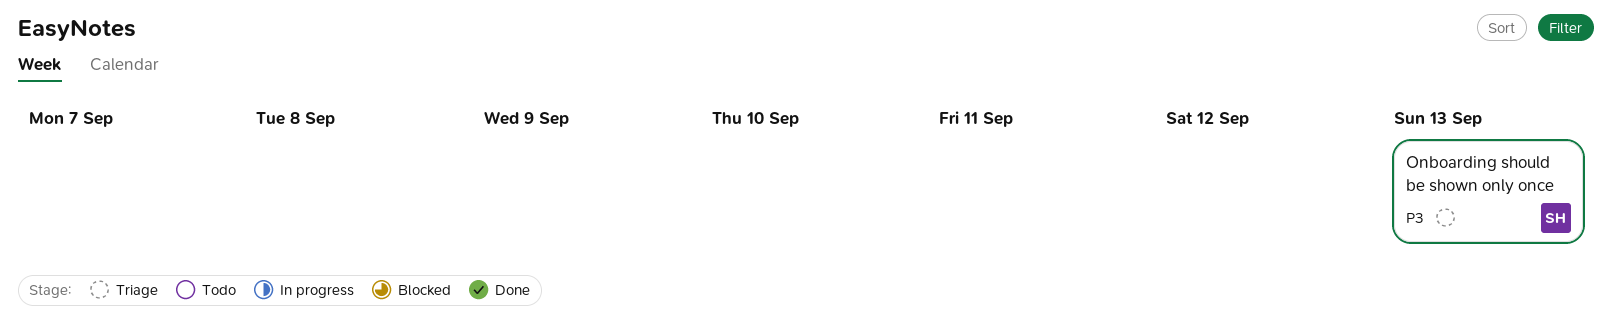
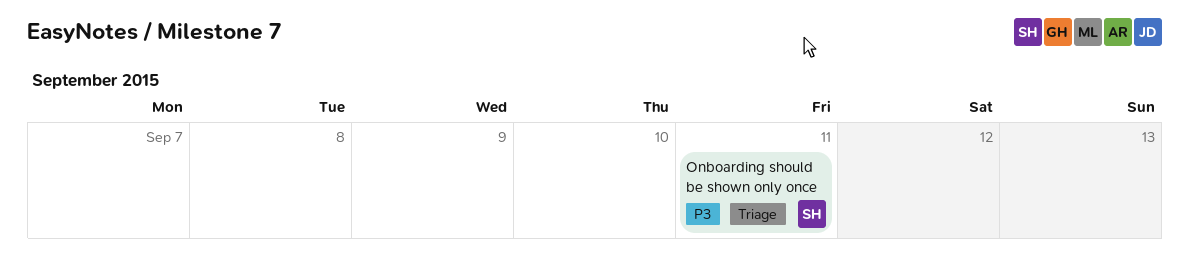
Onboarding should be shown only once, due: Sep 13 -> Sep 11

